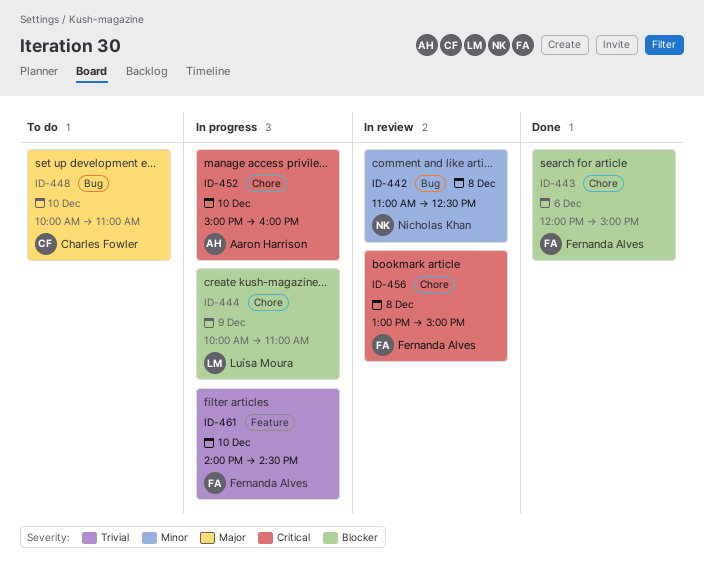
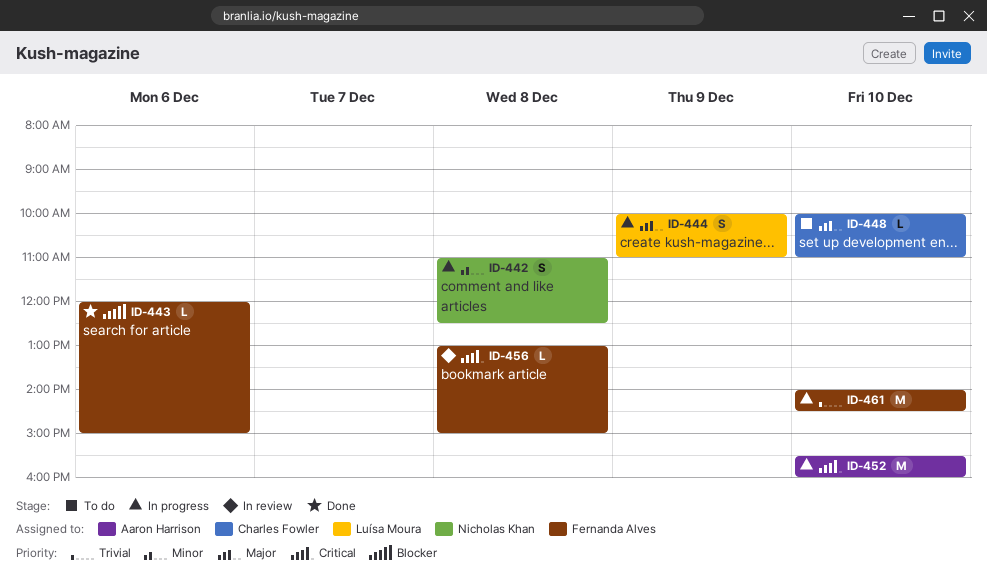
ID-442, status: In review -> In progress
ID-444, priority: Blocker -> Major
ID-452, begins: 15:00 -> 15:30

